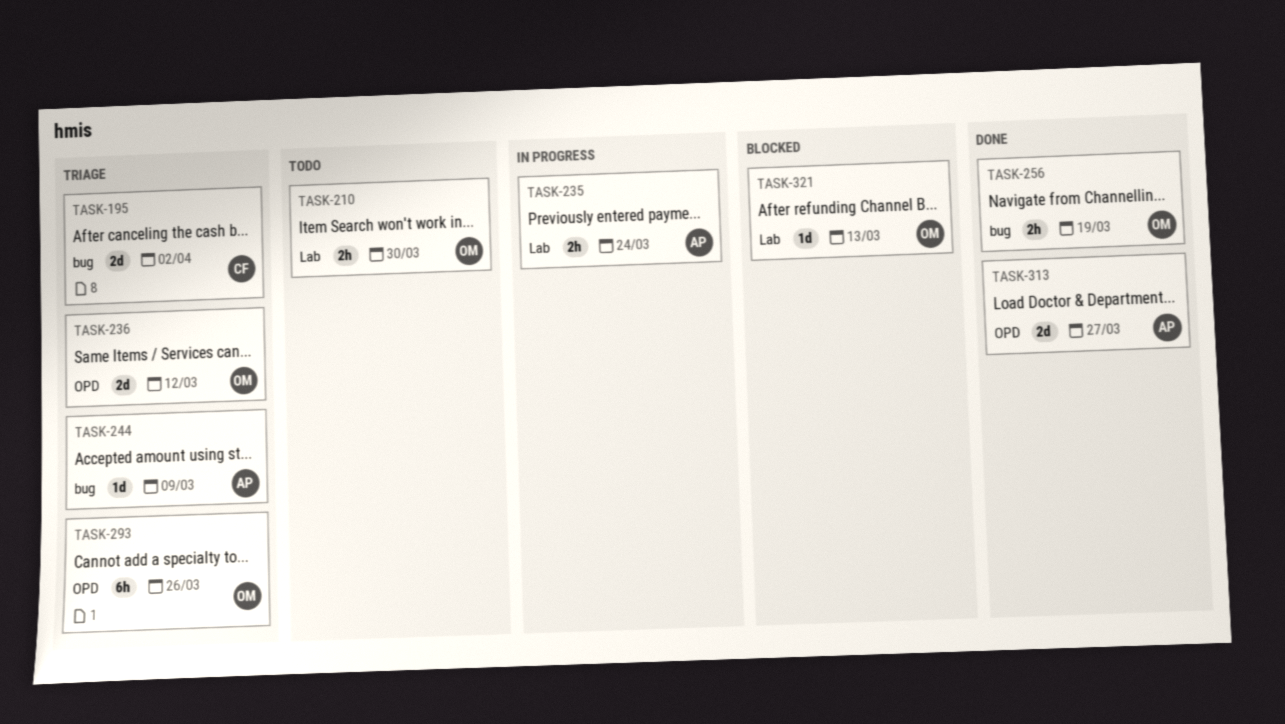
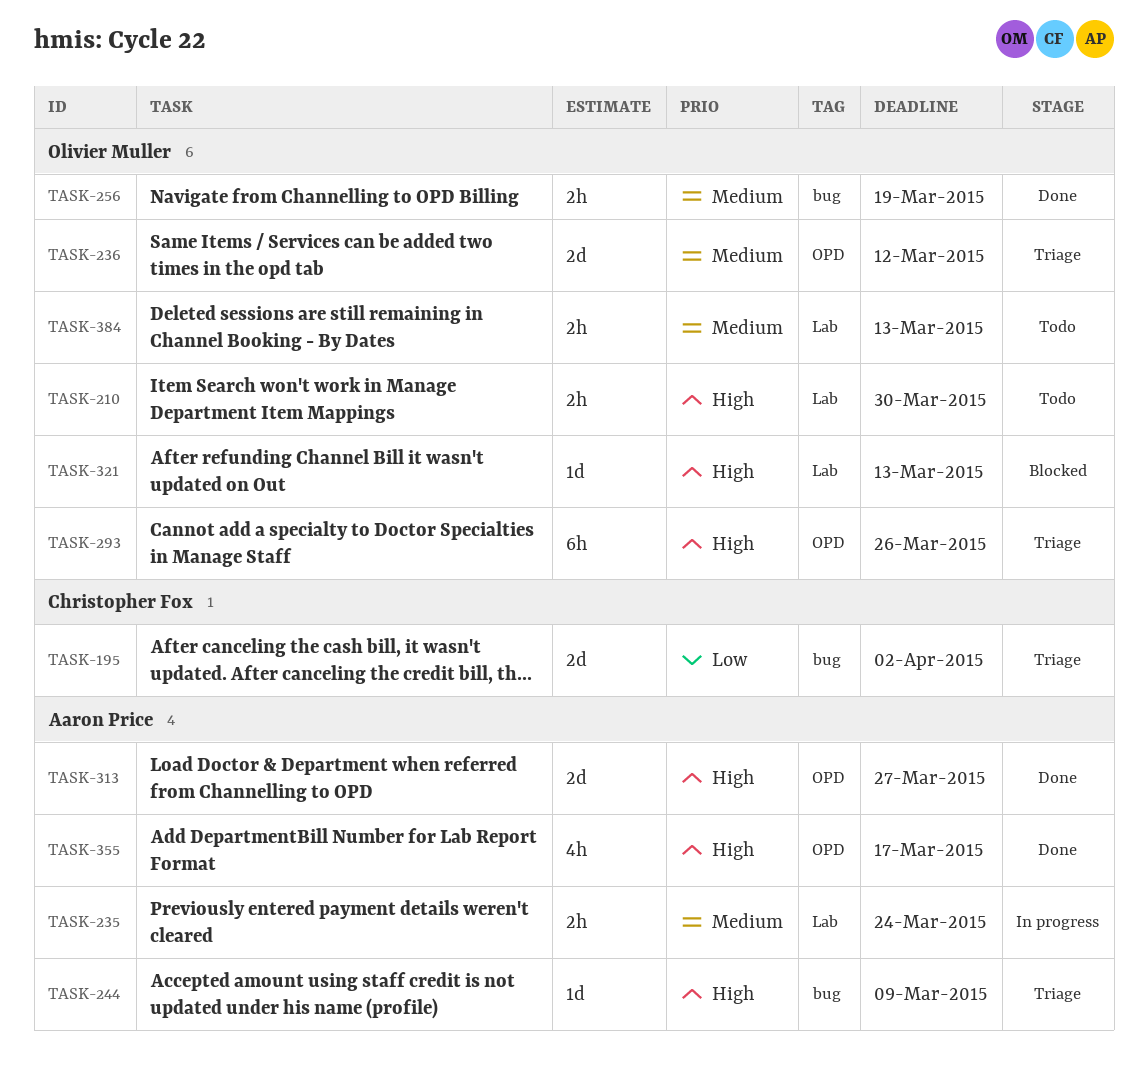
TASK-355: none -> present
TASK-384: none -> present

